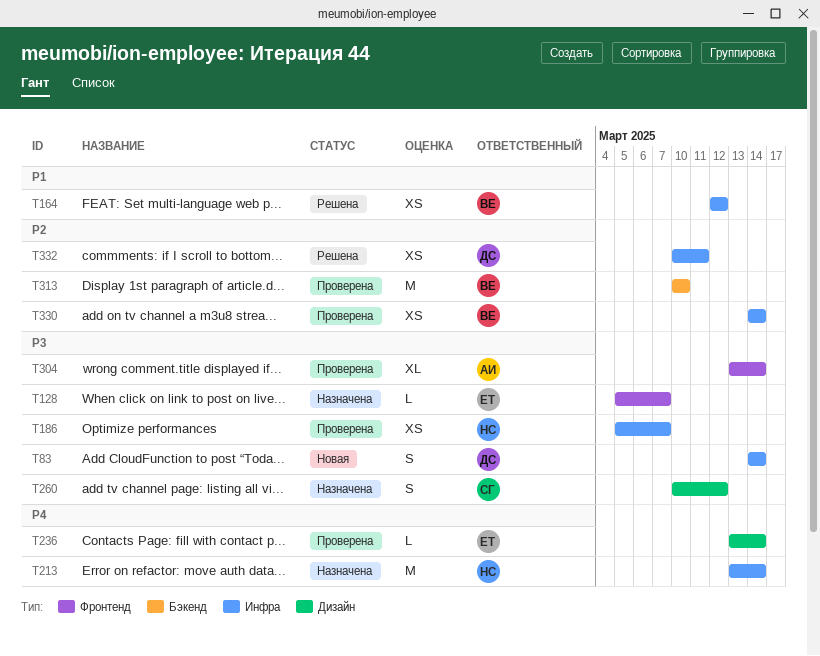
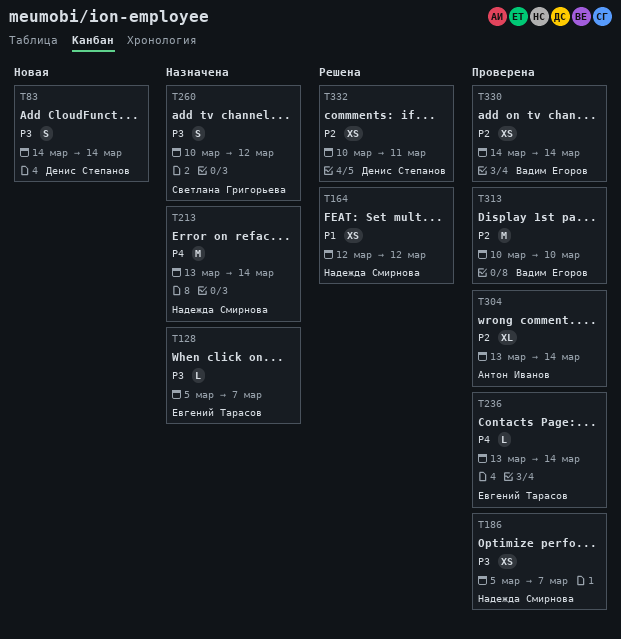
T164, owner: Вадим Егоров -> Надежда Смирнова
T304, priority: P3 -> P2

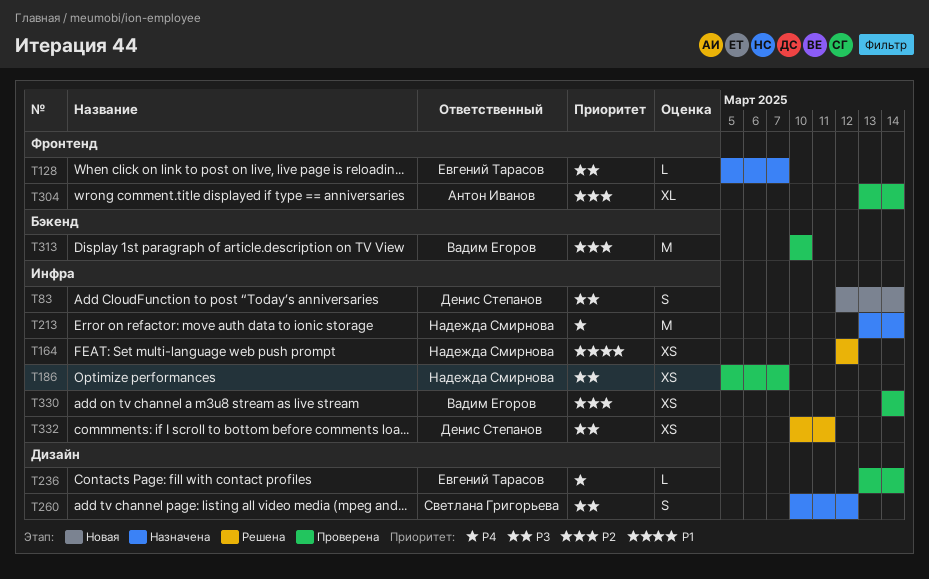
T83, start: Mar 14 -> Mar 12
T332, priority: P2 -> P3

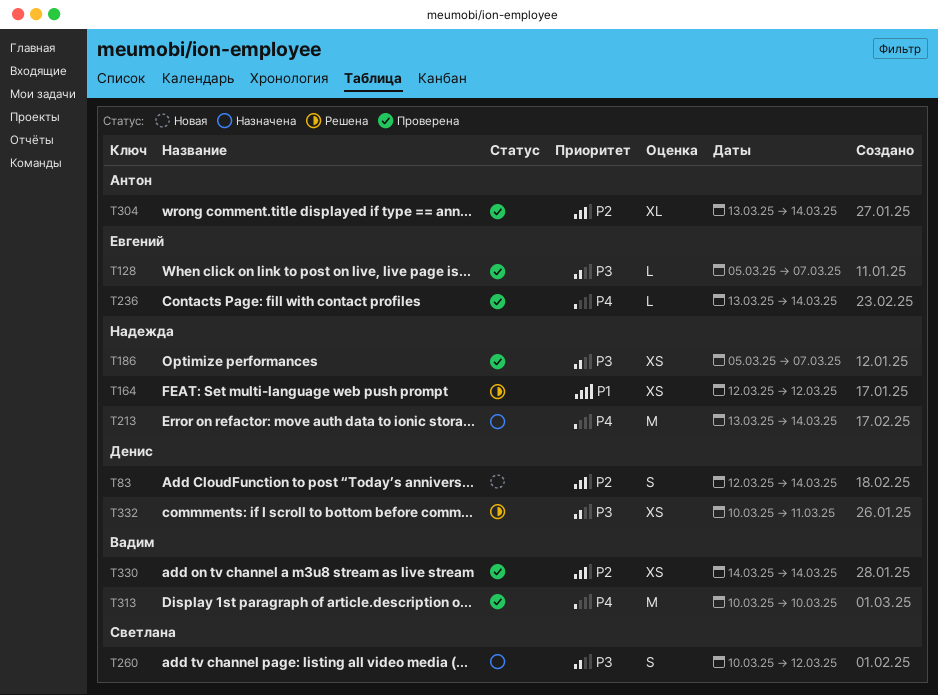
T83, priority: P3 -> P2
T128, status: Назначена -> Проверена
T313, priority: P2 -> P4

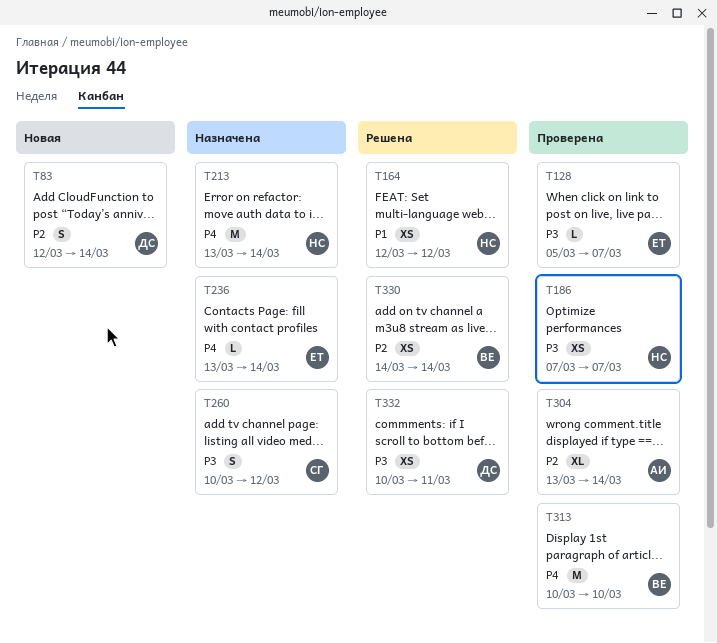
T186, start: Mar 5 -> Mar 7
T236, status: Проверена -> Назначена
T330, status: Проверена -> Решена

